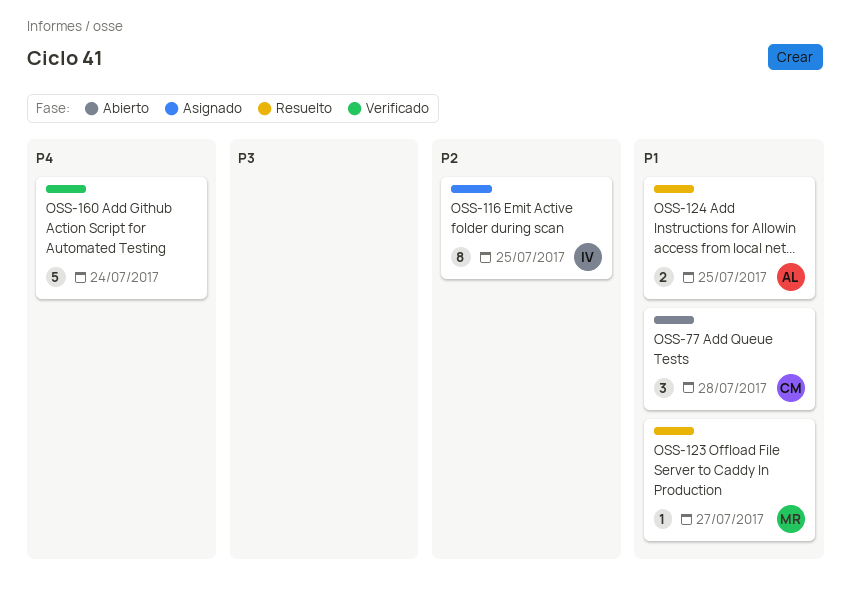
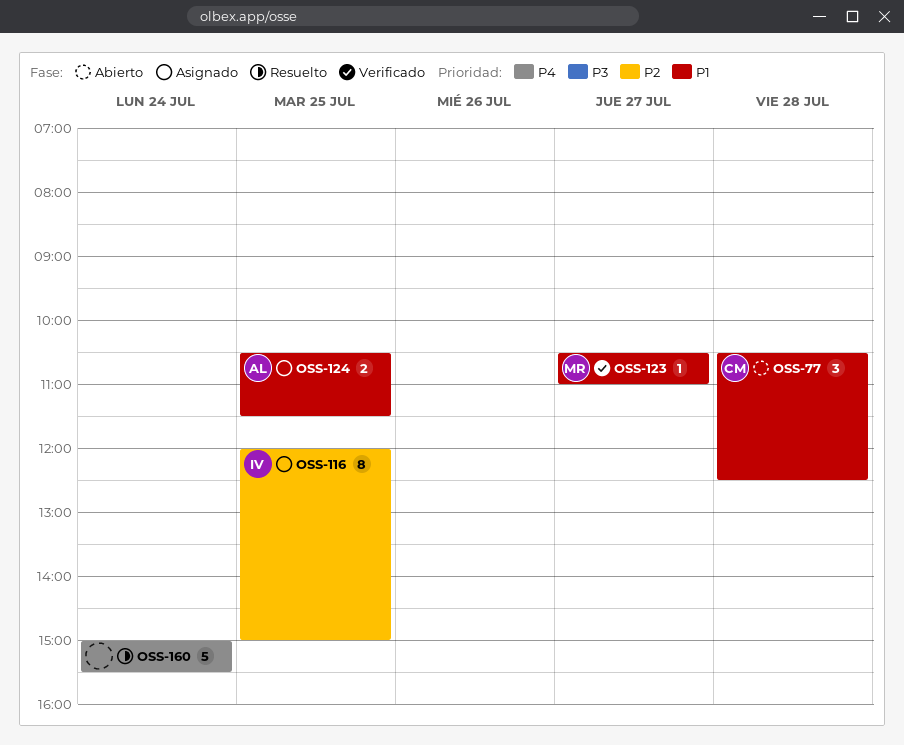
OSS-123, status: Resuelto -> Verificado
OSS-124, status: Resuelto -> Asignado
OSS-160, status: Verificado -> Resuelto

